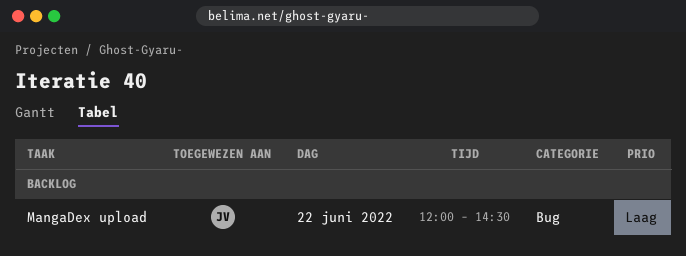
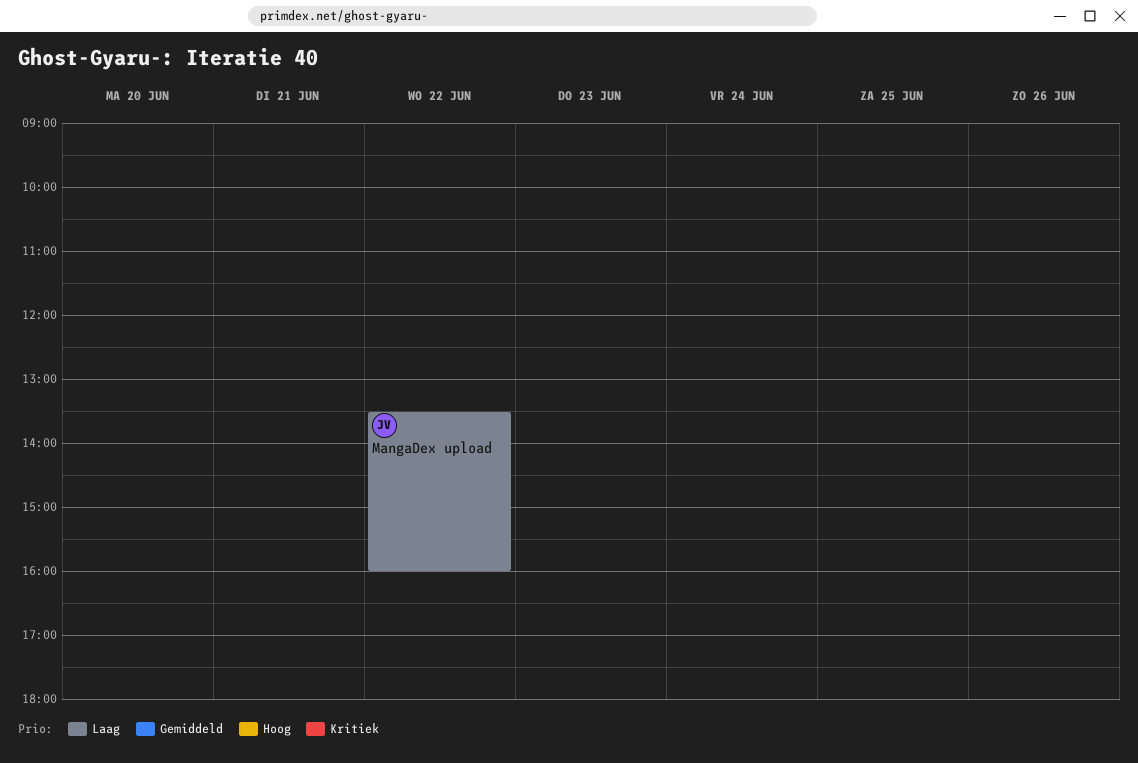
MangaDex upload, begins: 12:00 -> 13:30
MangaDex upload, ends: 14:30 -> 16:00

